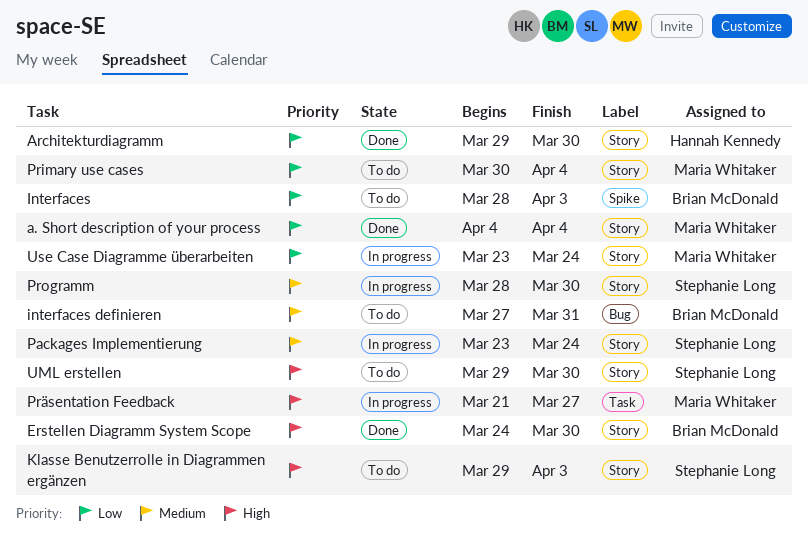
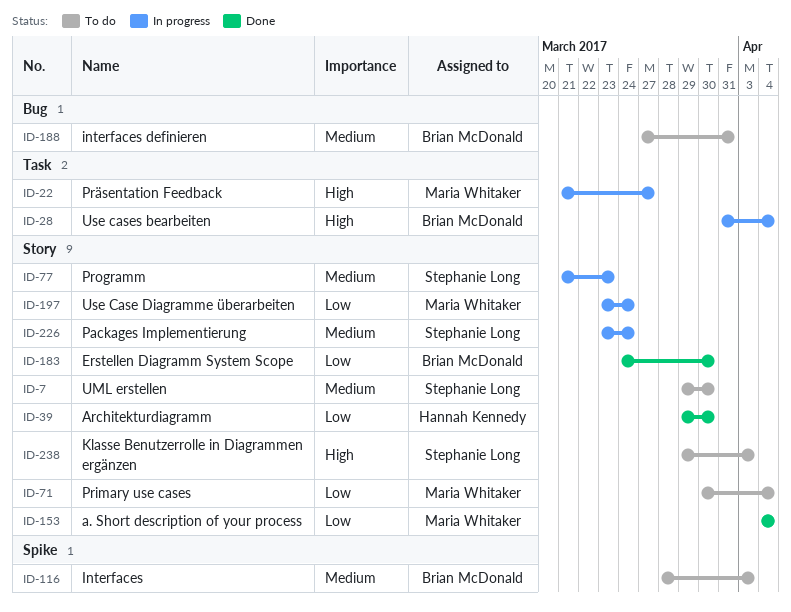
Erstellen Diagramm System Scope, priority: High -> Low
Interfaces, priority: Low -> Medium
Programm, start: Mar 28 -> Mar 21
Programm, due: Mar 30 -> Mar 23
UML erstellen, priority: High -> Medium
Use cases bearbeiten: none -> present

